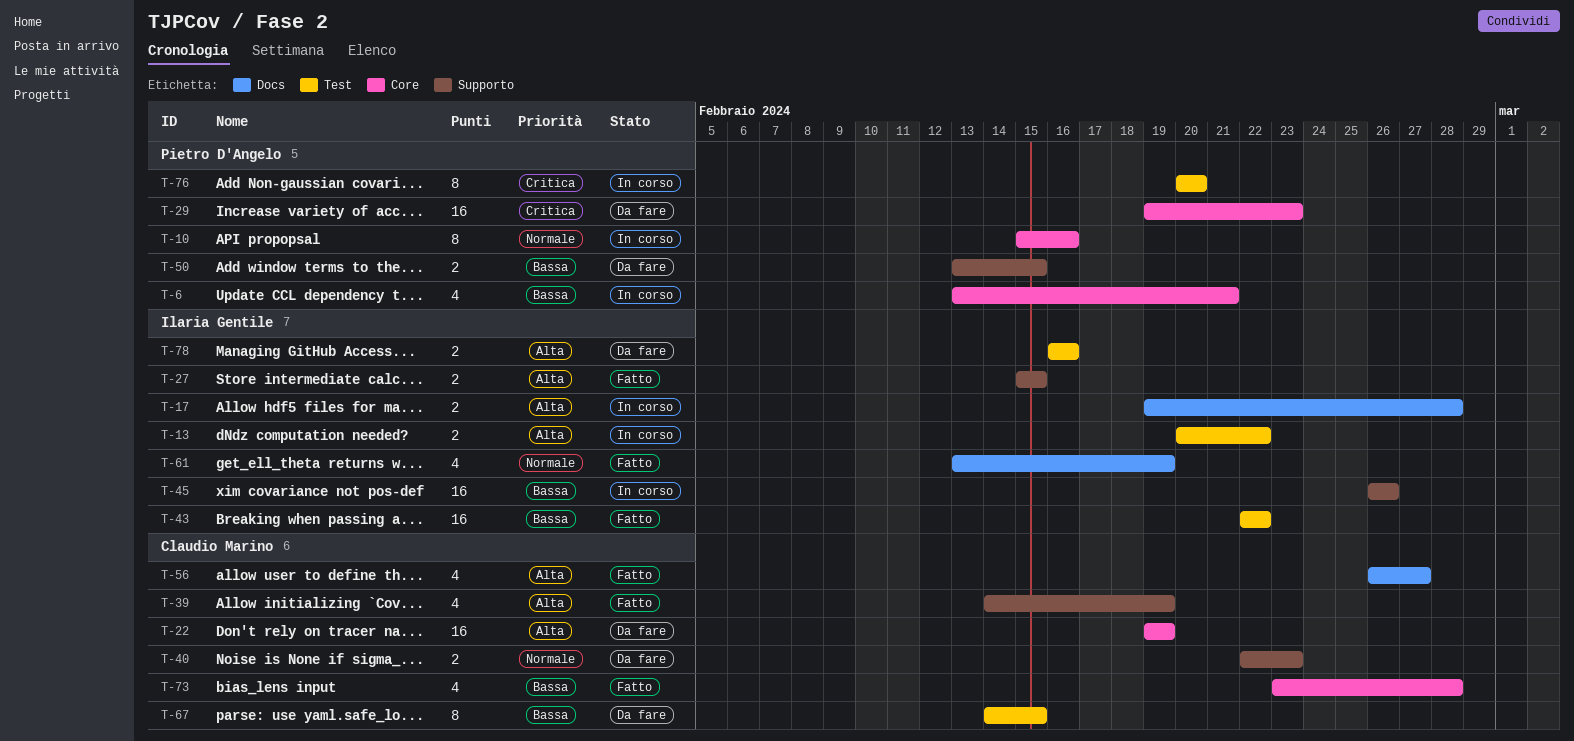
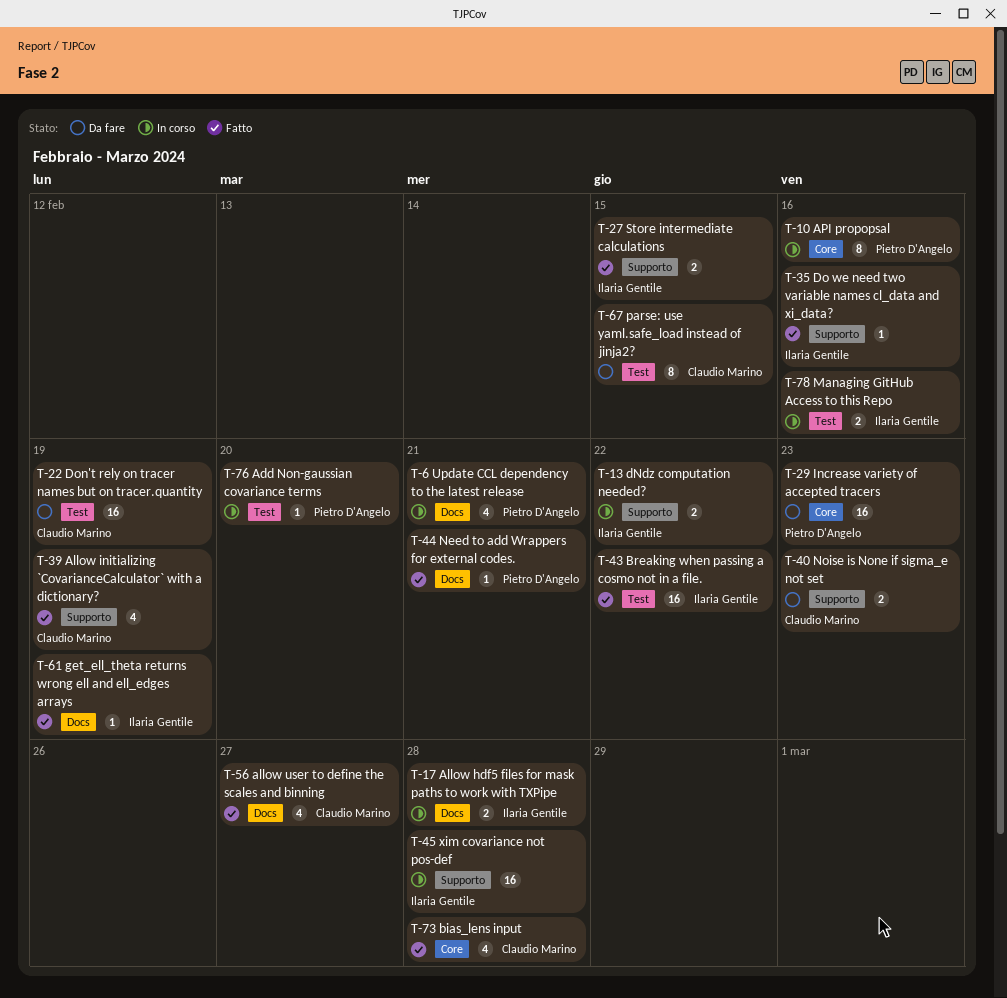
T-6, label: Core -> Docs
T-13, label: Test -> Supporto
T-22, label: Core -> Test
T-35: none -> present
T-44: none -> present
T-45, due: Feb 26 -> Feb 28
T-50: present -> none
T-61, estimate: 4 -> 1
T-76, estimate: 8 -> 1
T-78, status: Da fare -> In corso

